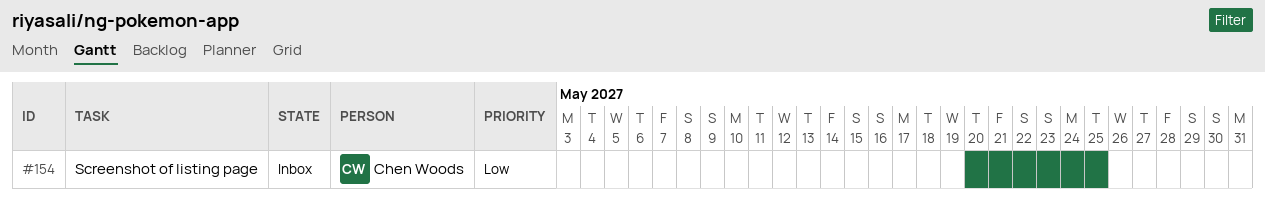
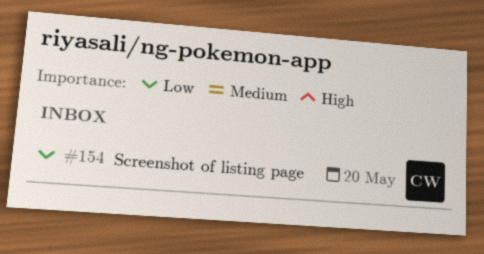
#154, due: May 25 -> May 20

